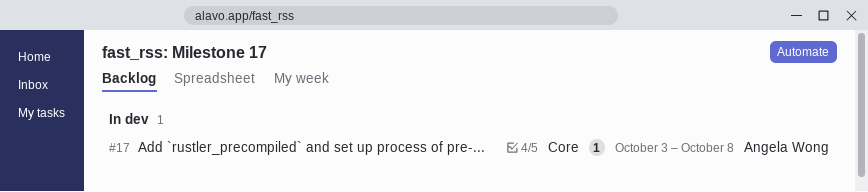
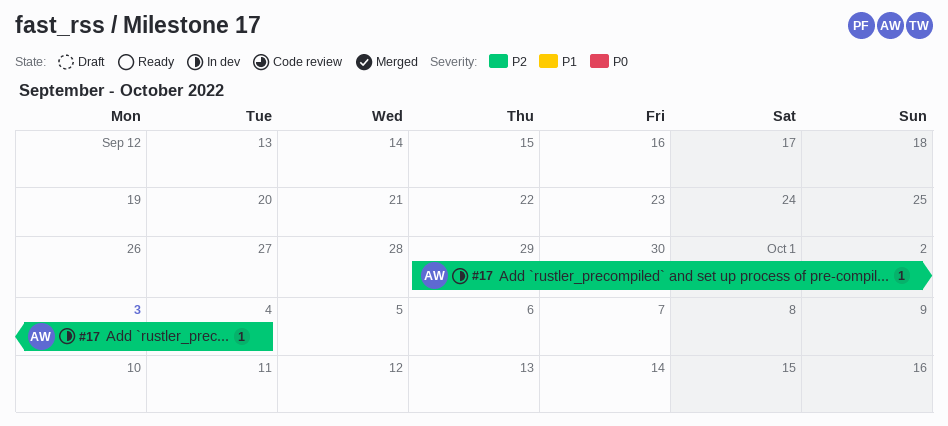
#17, start: Oct 3 -> Sep 29
#17, due: Oct 8 -> Oct 4

